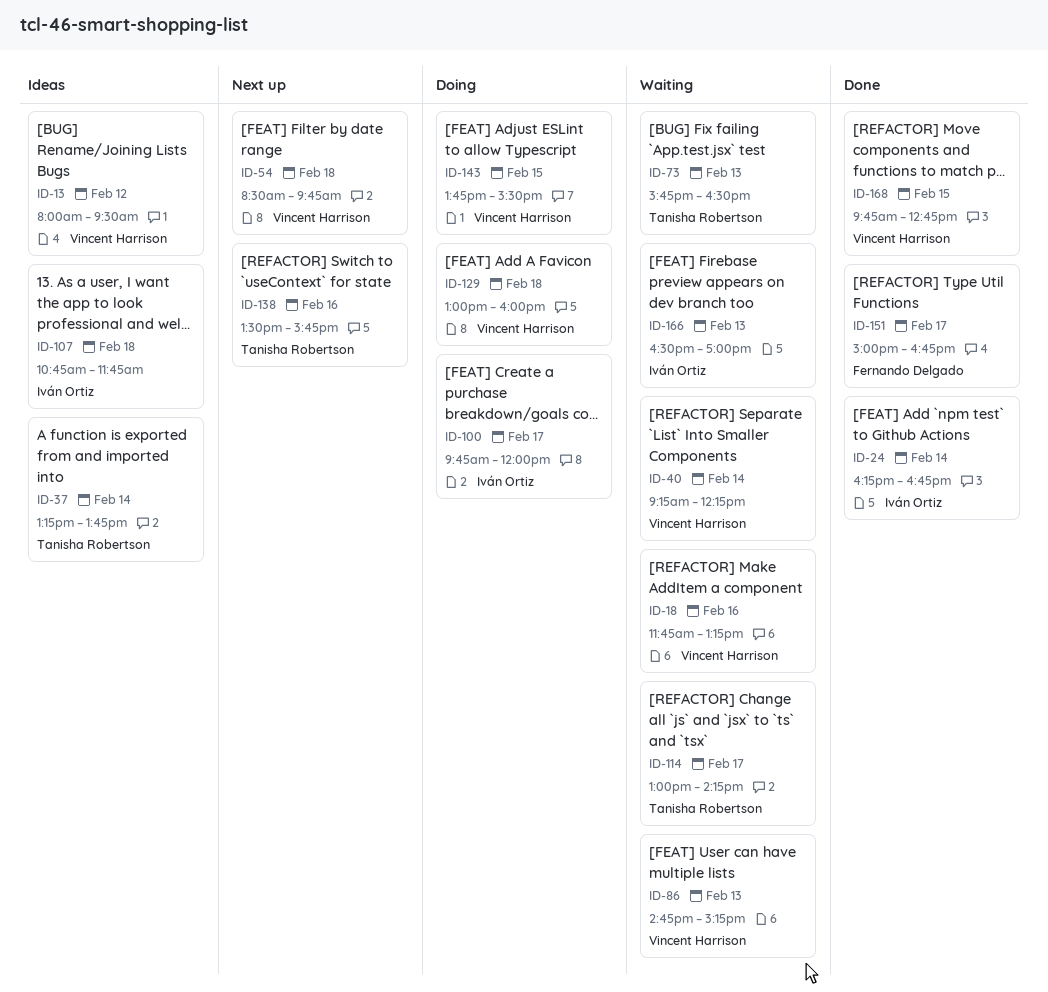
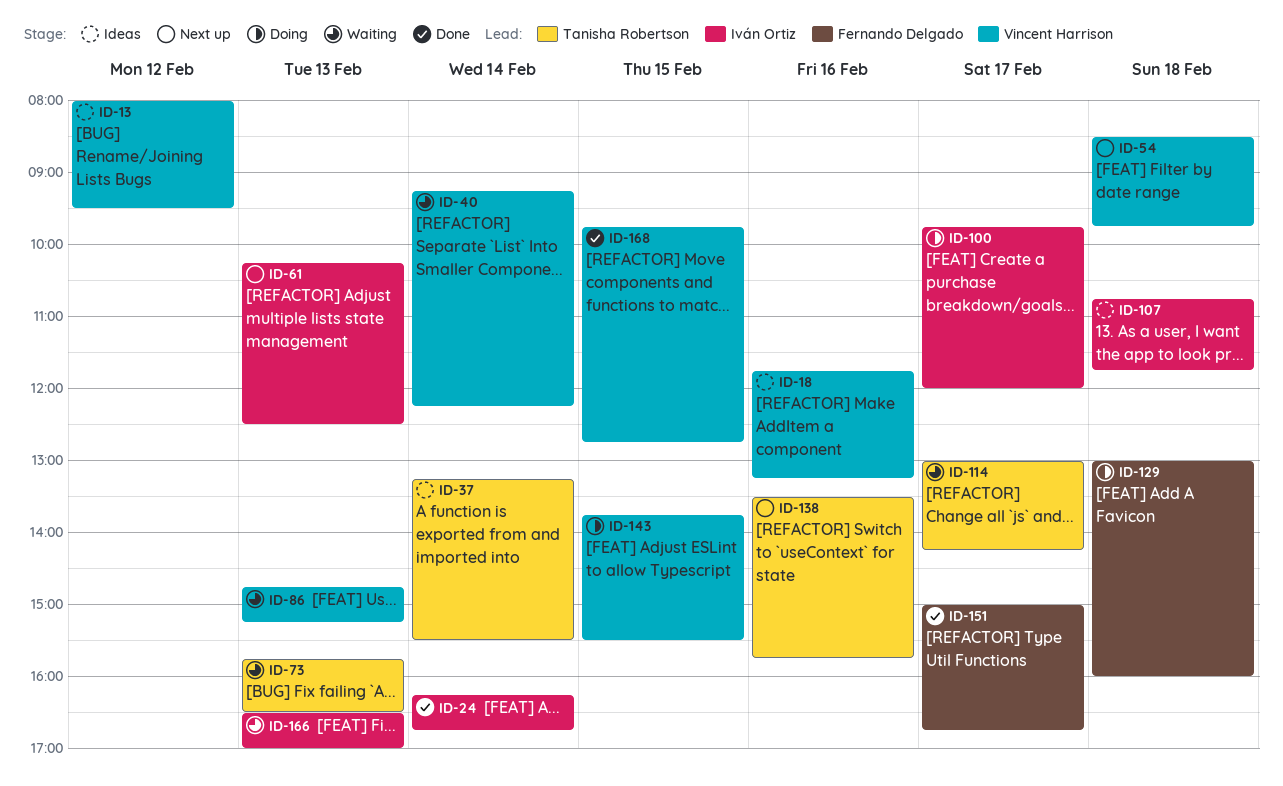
ID-18, status: Waiting -> Ideas
ID-37, ends: 13:45 -> 15:30
ID-61: none -> present
ID-129, owner: Vincent Harrison -> Fernando Delgado

